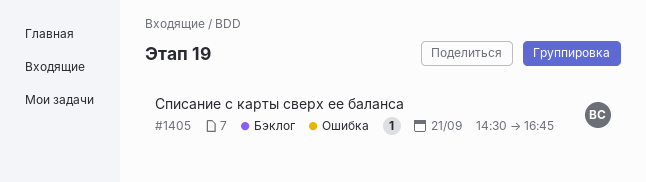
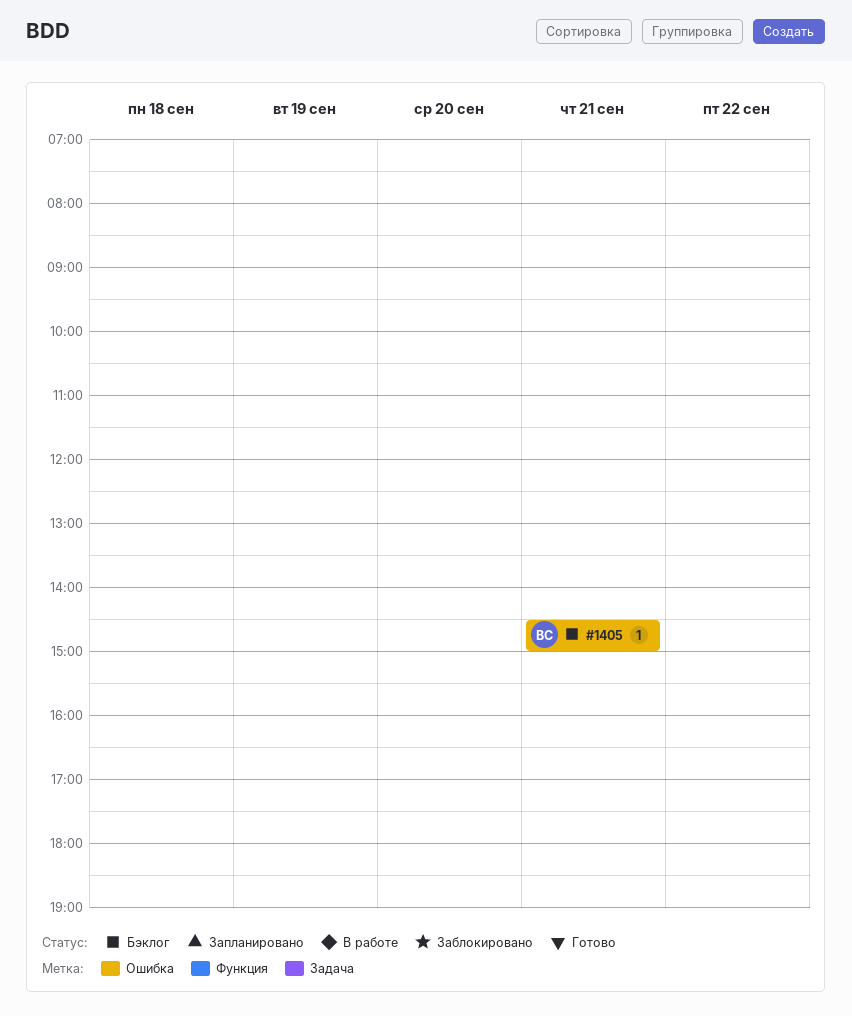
#1405, ends: 16:45 -> 15:00

